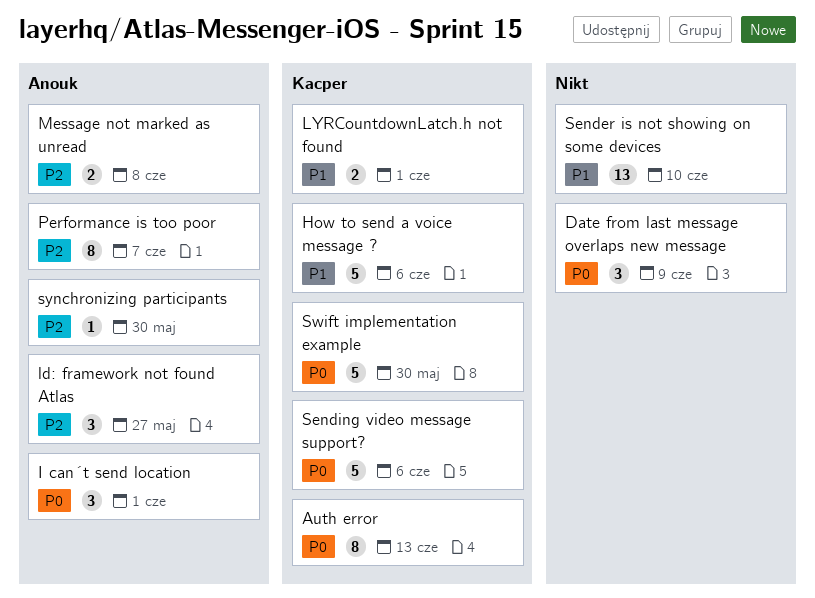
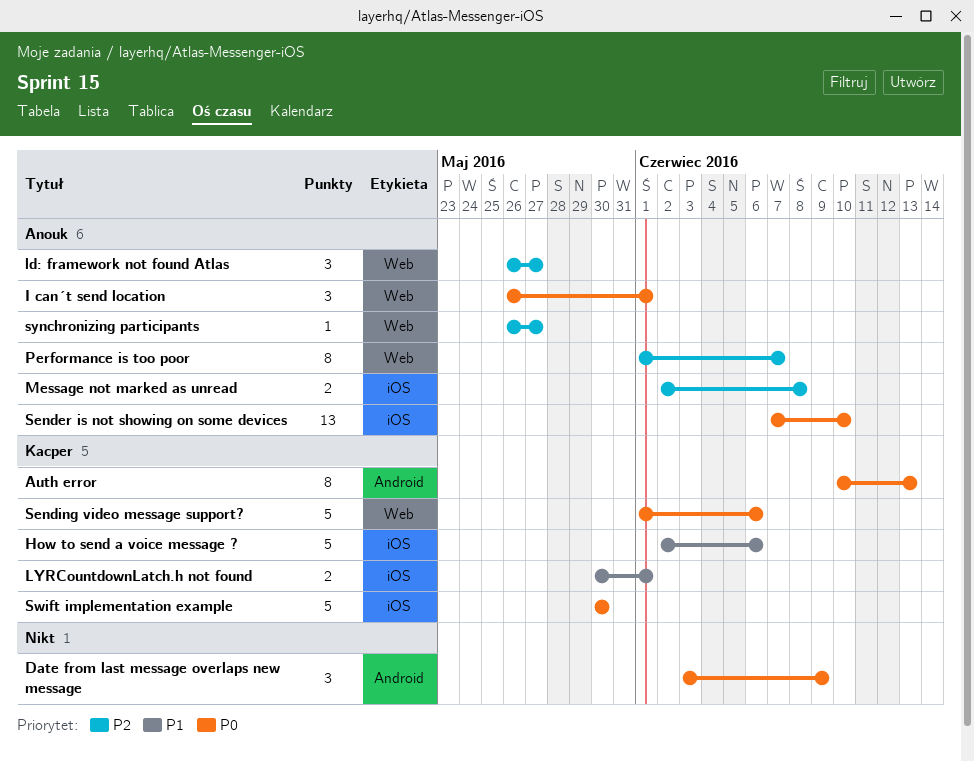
Sender is not showing on some devices, owner: none -> Anouk
Sender is not showing on some devices, priority: P1 -> P0
synchronizing participants, due: May 30 -> May 27

